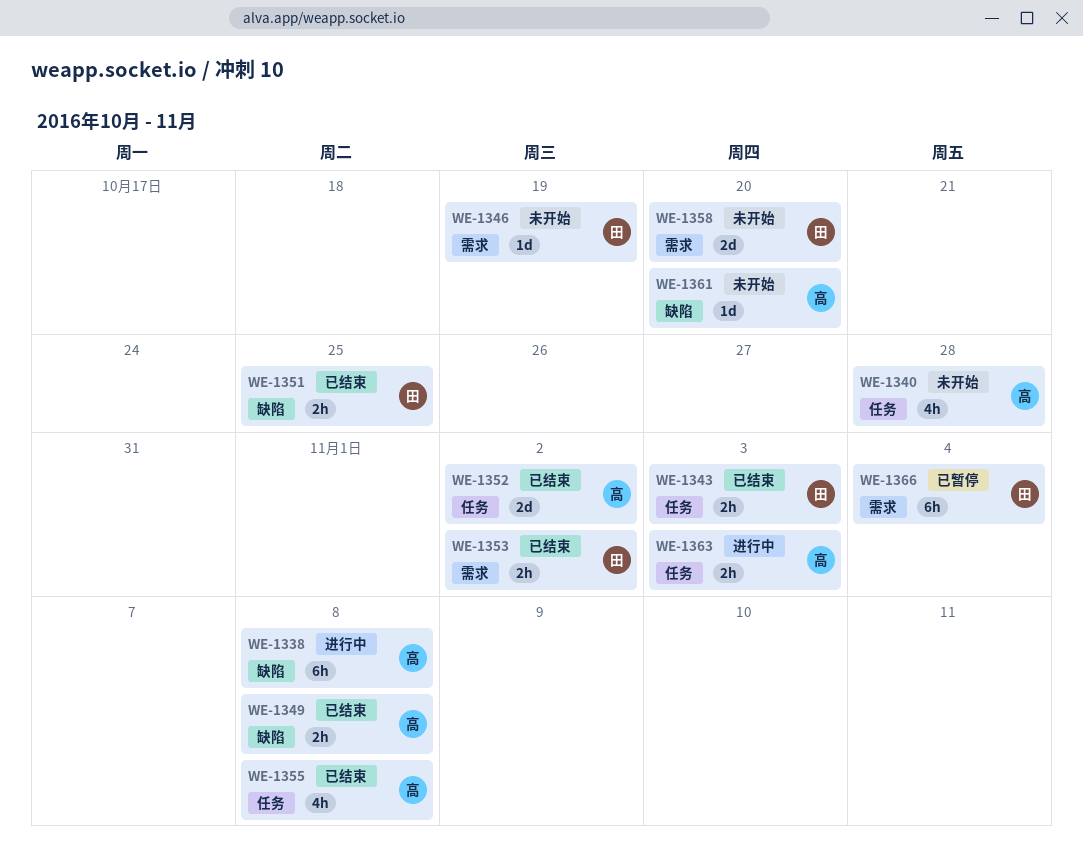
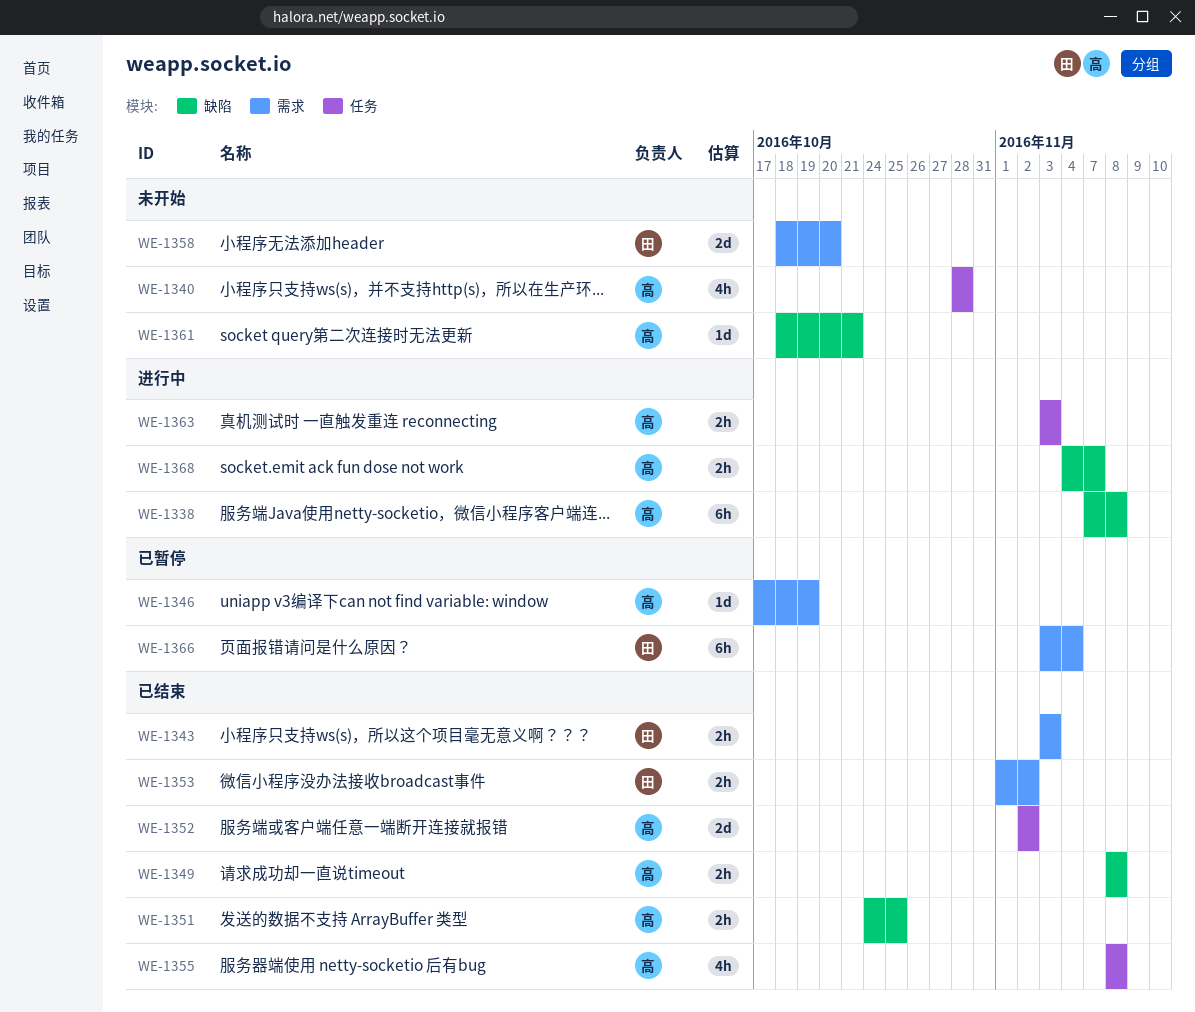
WE-1343, label: 任务 -> 需求
WE-1346, status: 未开始 -> 已暂停
WE-1346, owner: 田 -> 高
WE-1351, owner: 田 -> 高
WE-1361, due: Oct 20 -> Oct 21
WE-1368: none -> present

